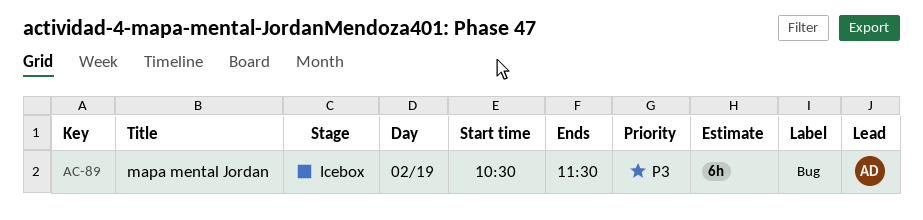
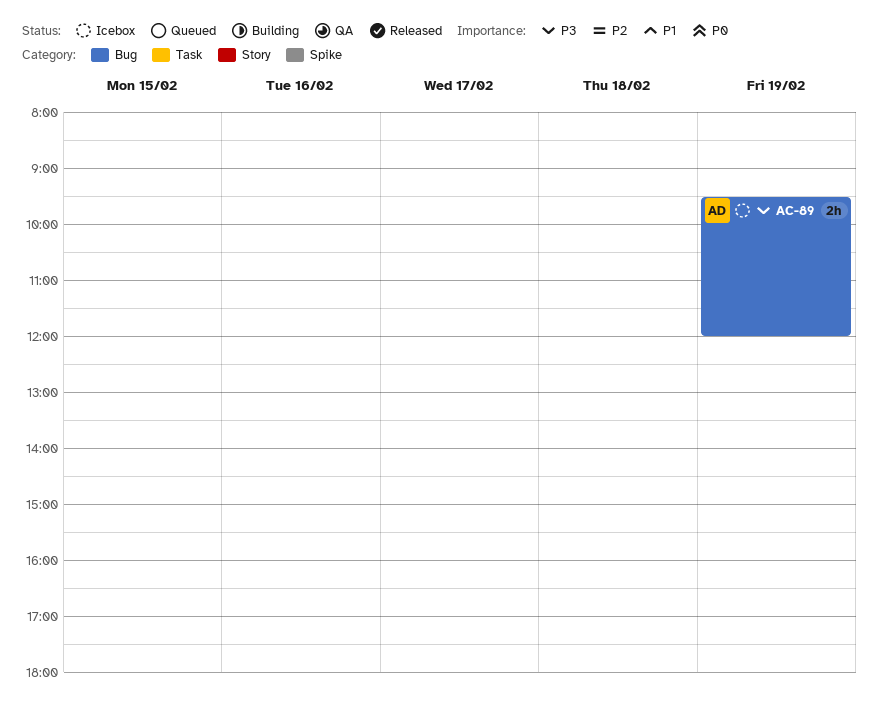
AC-89, estimate: 6h -> 2h
AC-89, begins: 10:30 -> 09:30
AC-89, ends: 11:30 -> 12:00

